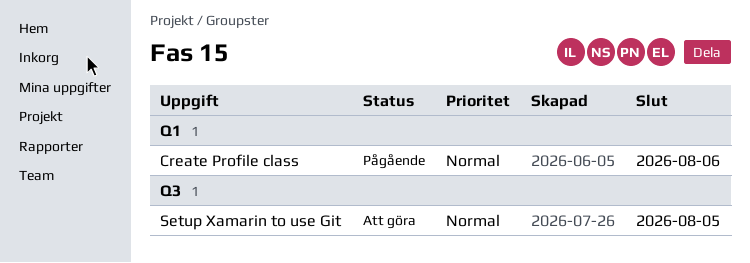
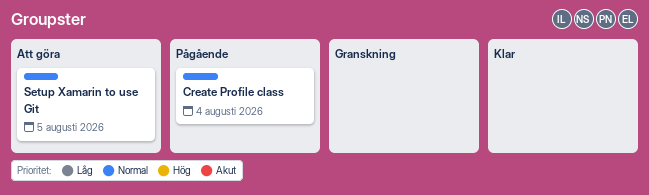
Create Profile class, due: Aug 6 -> Aug 4

